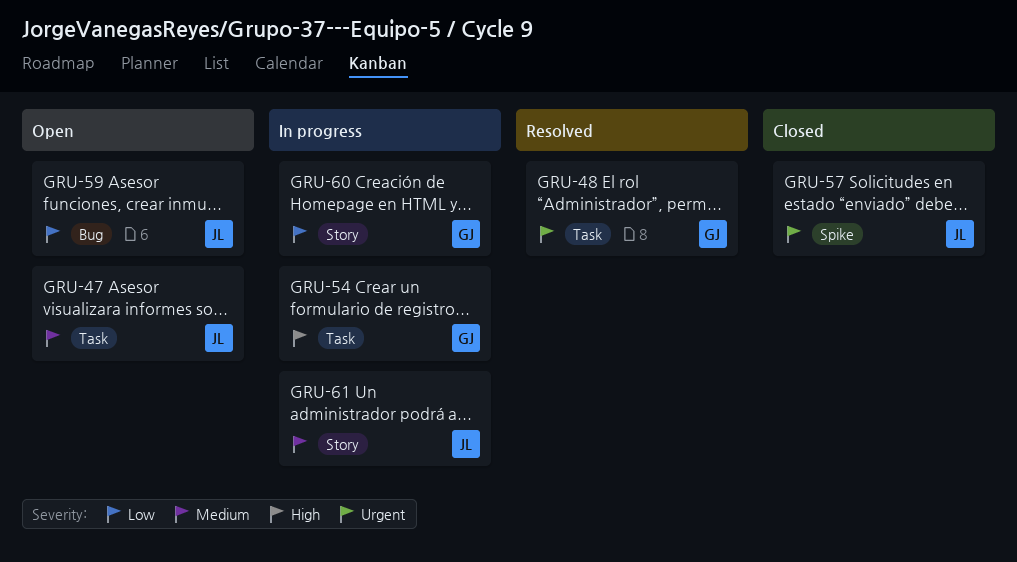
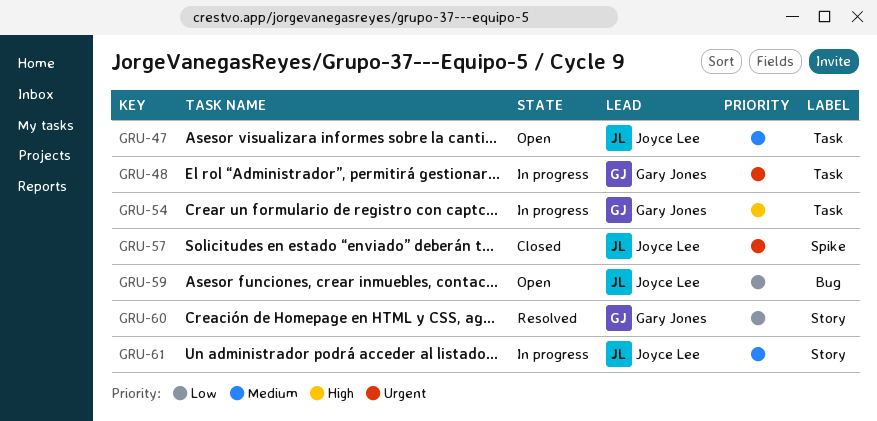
GRU-48, status: Resolved -> In progress
GRU-60, status: In progress -> Resolved

